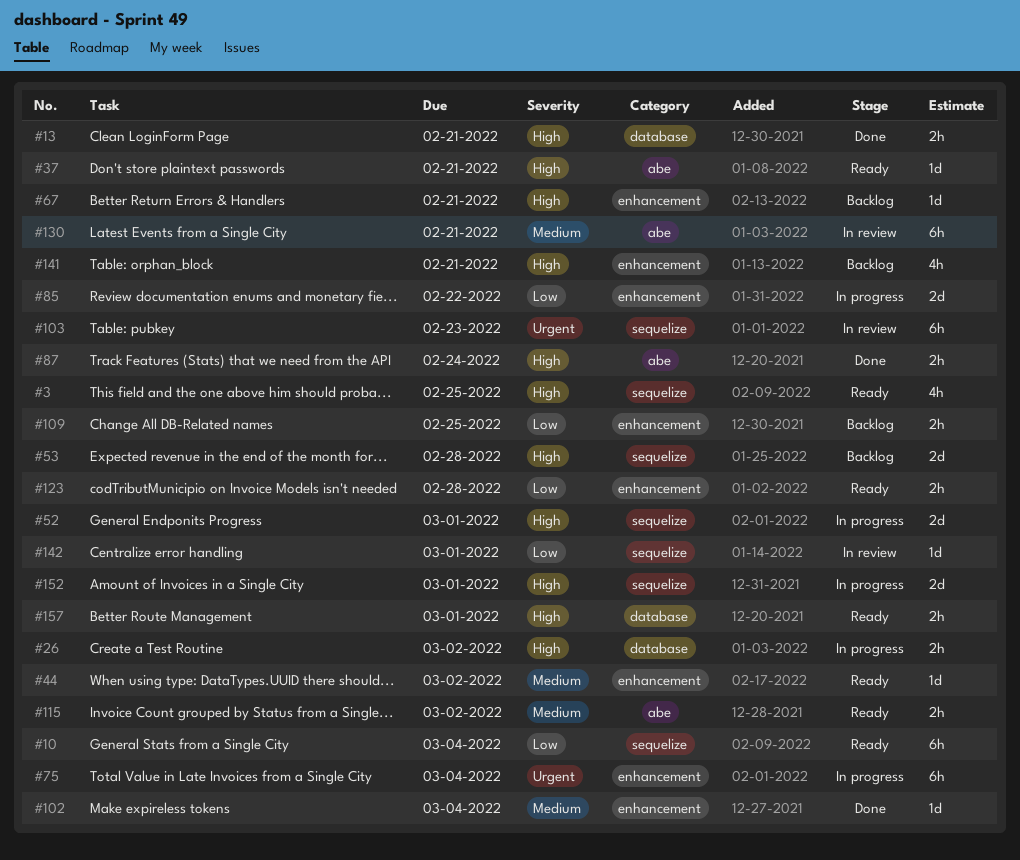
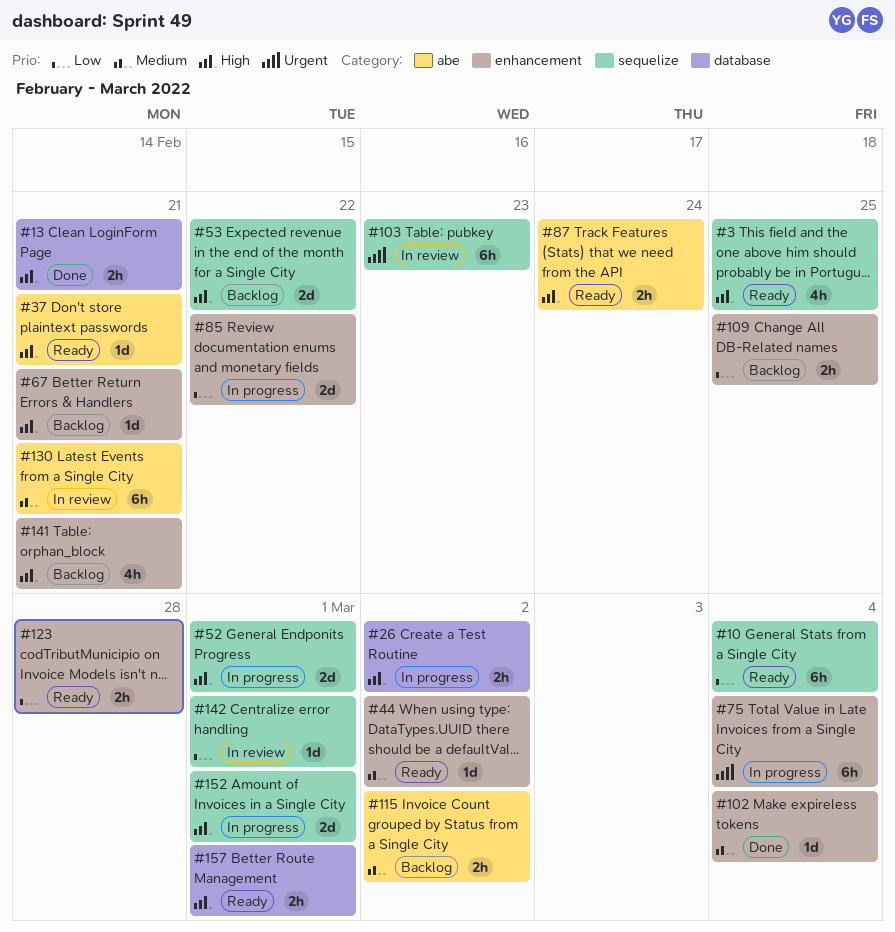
#53, due: Feb 28 -> Feb 22
#87, status: Done -> Ready
#115, status: Ready -> Backlog

